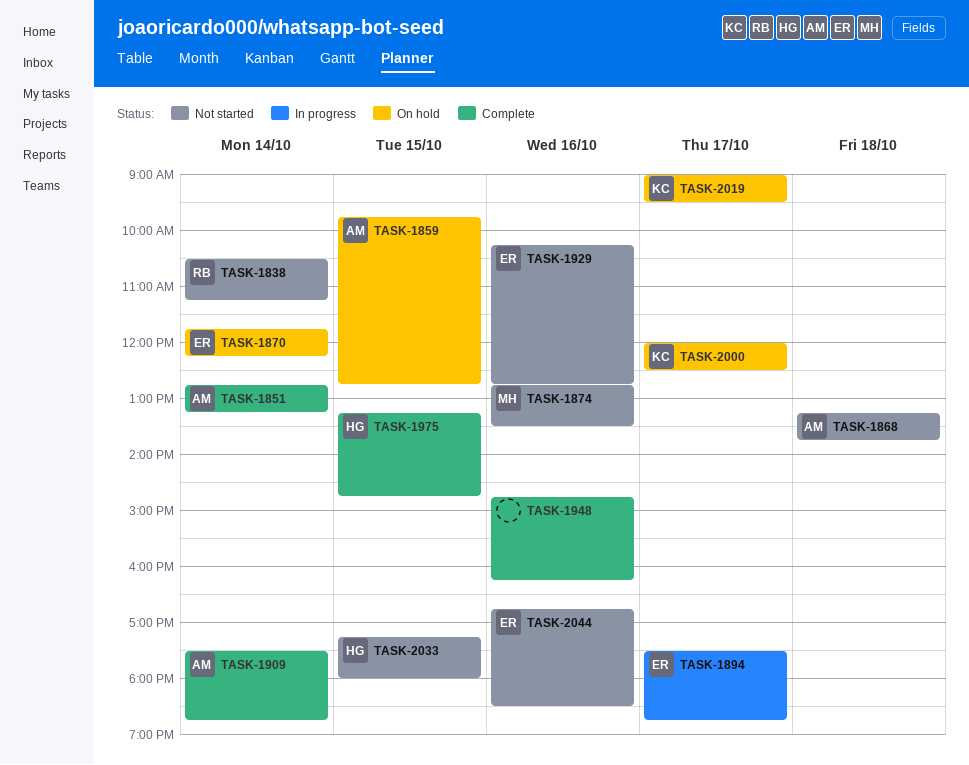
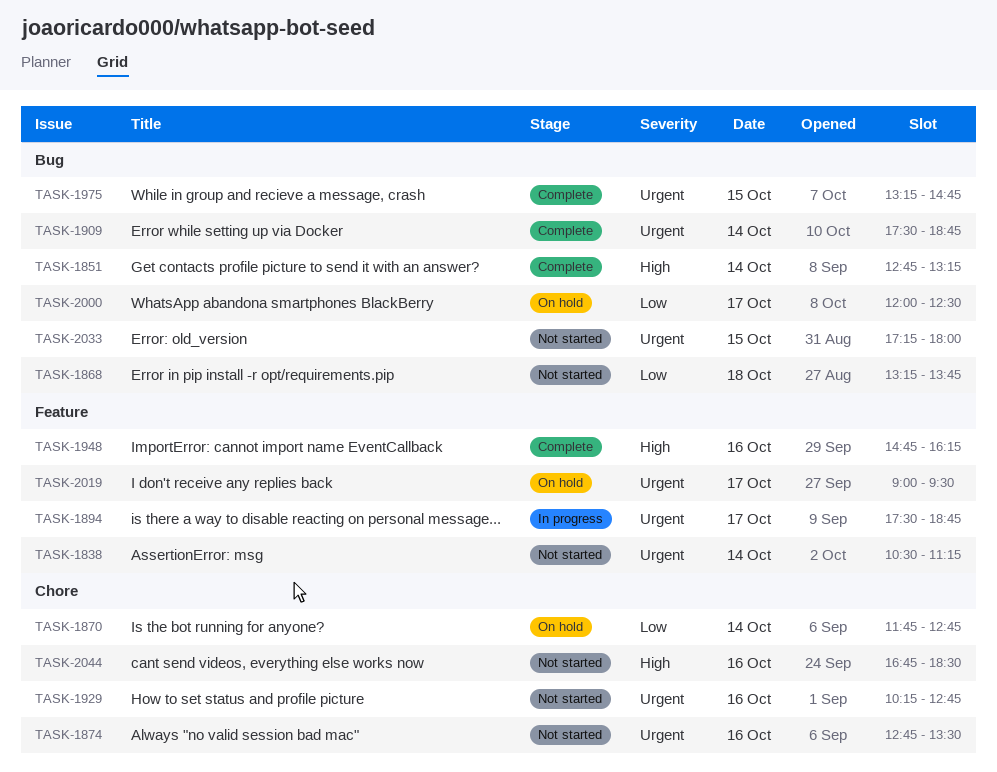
TASK-1859: present -> none
TASK-1870, ends: 12:15 -> 12:45

